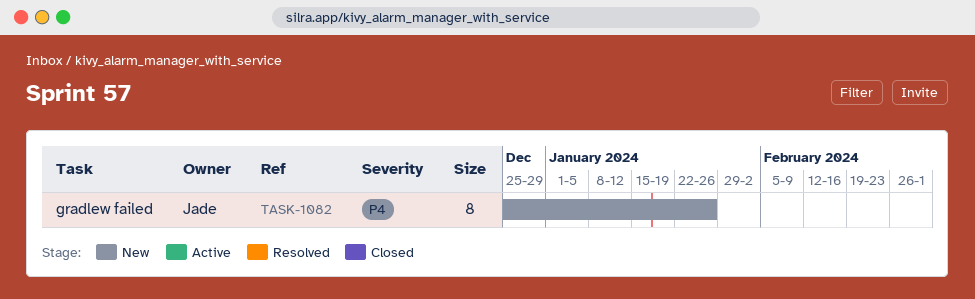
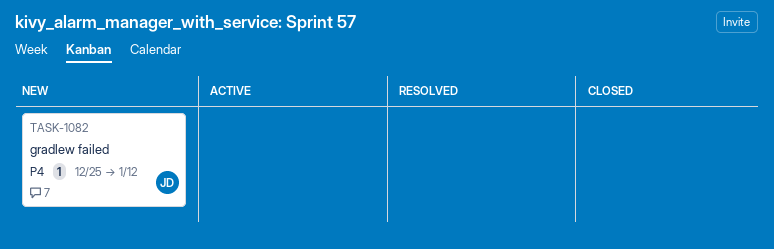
TASK-1082, estimate: 8 -> 1
TASK-1082, due: Jan 26 -> Jan 12

